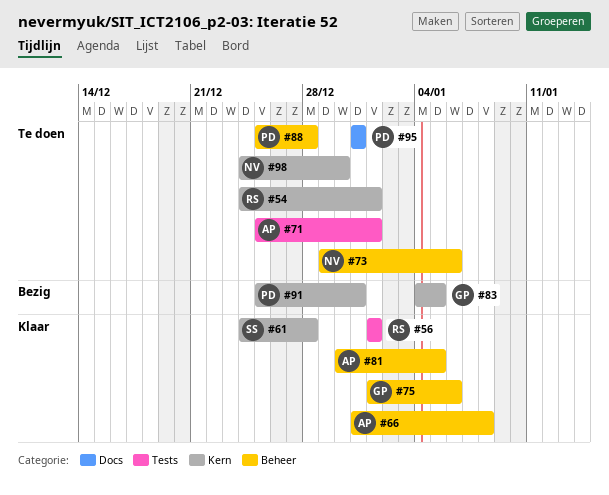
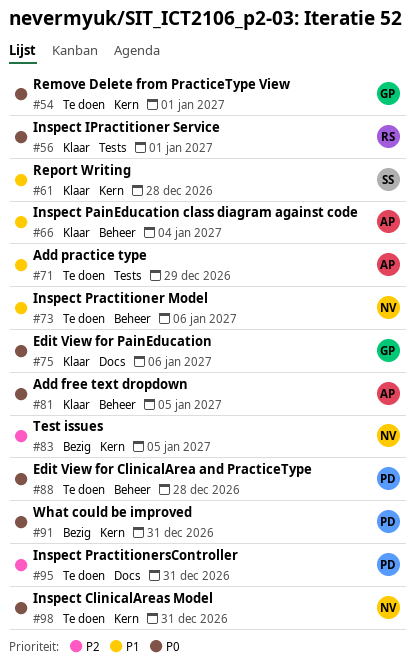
#54, owner: RS -> GP
#66, due: Jan 8 -> Jan 4
#71, due: Jan 1 -> Dec 29
#75, label: Beheer -> Docs
#83, owner: GP -> NV
#98, due: Dec 30 -> Dec 31

